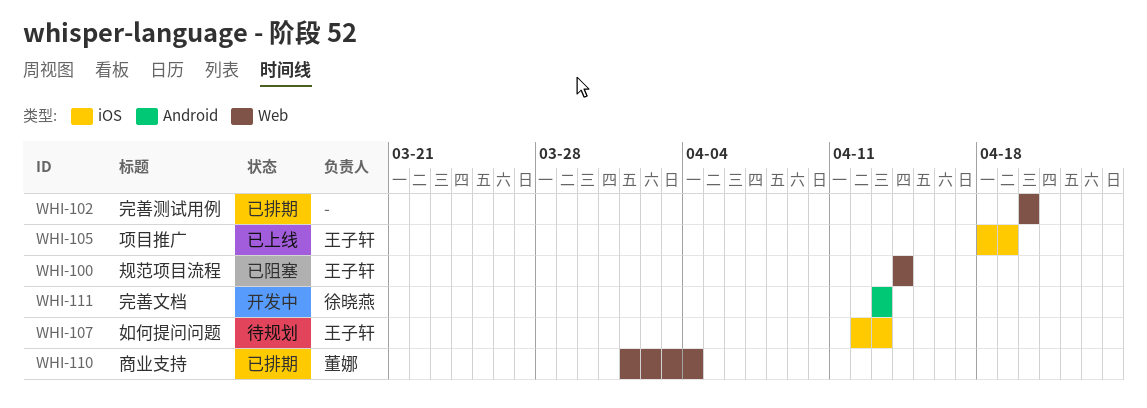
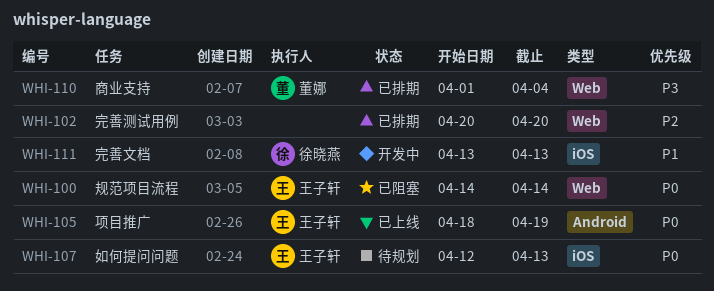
WHI-105, label: iOS -> Android
WHI-111, label: Android -> iOS

